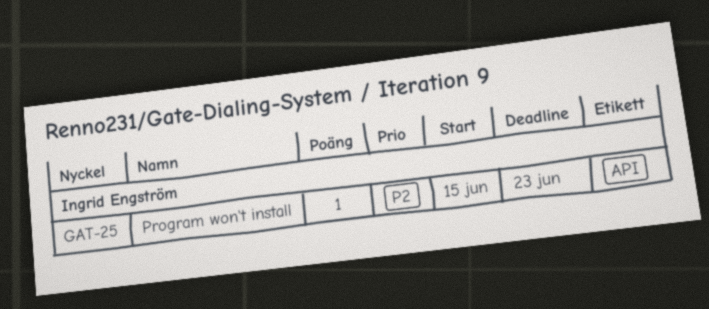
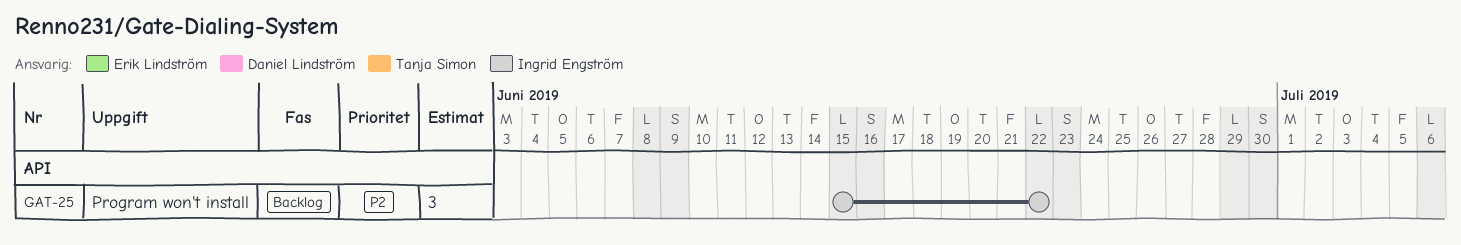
GAT-25, estimate: 1 -> 3
GAT-25, due: Jun 23 -> Jun 22

